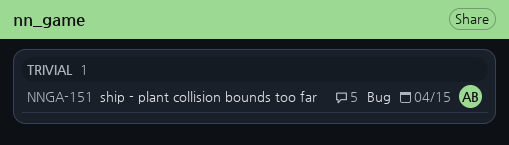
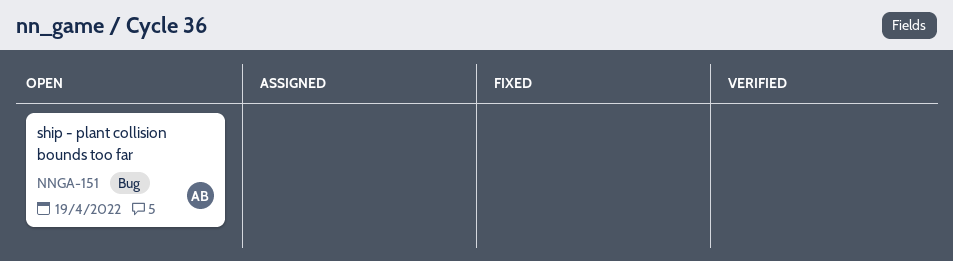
NNGA-151, due: Apr 15 -> Apr 19

